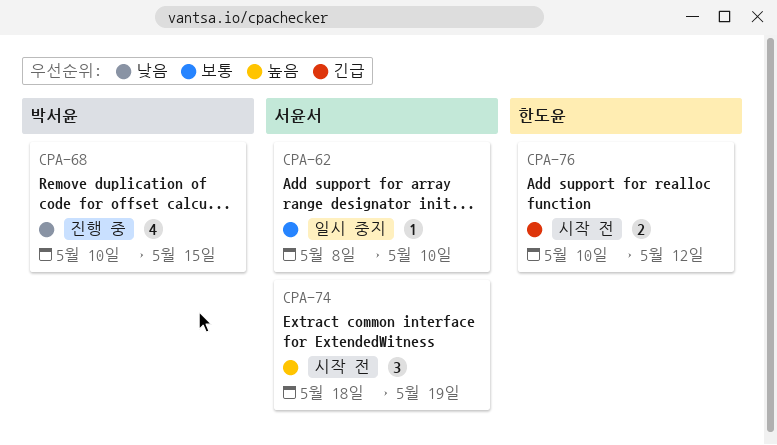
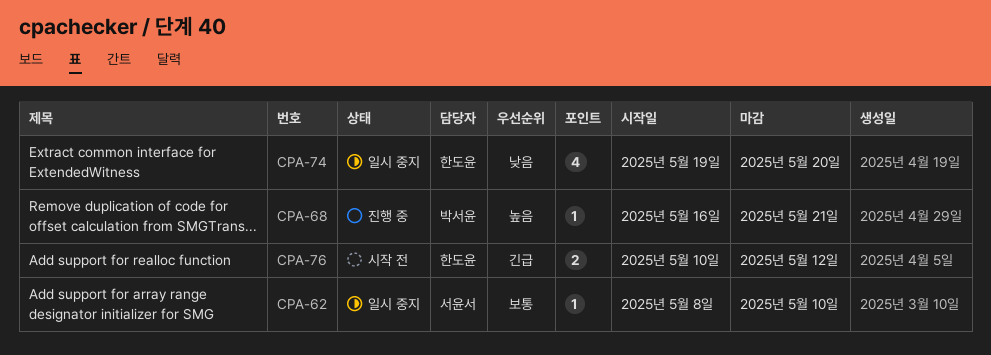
CPA-68, priority: 낮음 -> 높음
CPA-68, estimate: 4 -> 1
CPA-68, start: May 10 -> May 16
CPA-68, due: May 15 -> May 21
CPA-74, status: 시작 전 -> 일시 중지
CPA-74, owner: 서윤서 -> 한도윤
CPA-74, priority: 높음 -> 낮음
CPA-74, estimate: 3 -> 4
CPA-74, start: May 18 -> May 19
CPA-74, due: May 19 -> May 20

